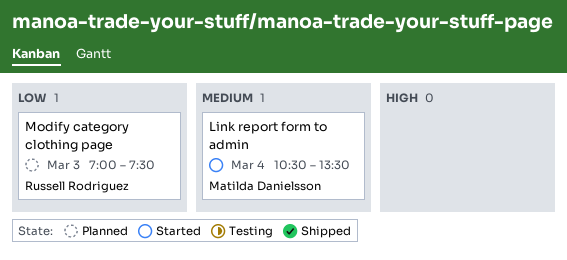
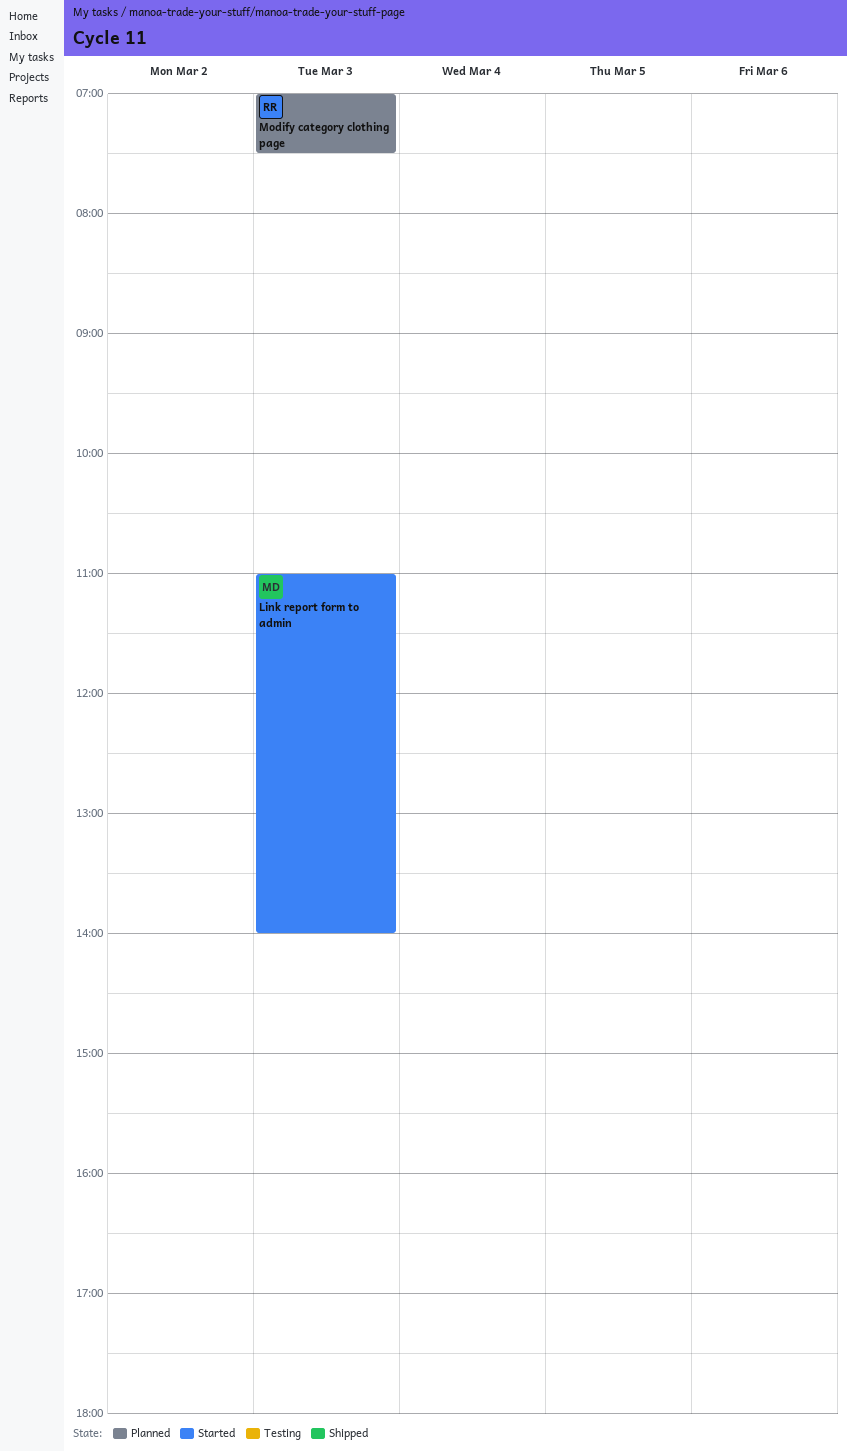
Link report form to admin, day: Mar 4 -> Mar 3
Link report form to admin, begins: 10:30 -> 11:00
Link report form to admin, ends: 13:30 -> 14:00

